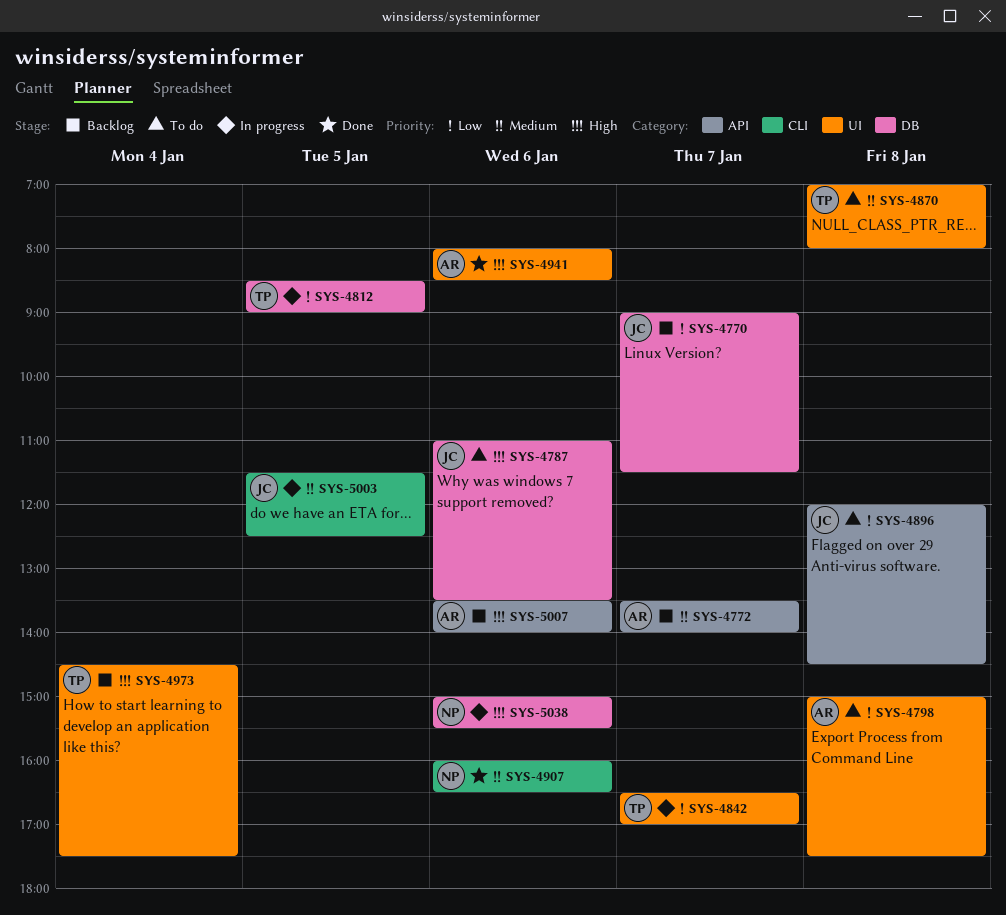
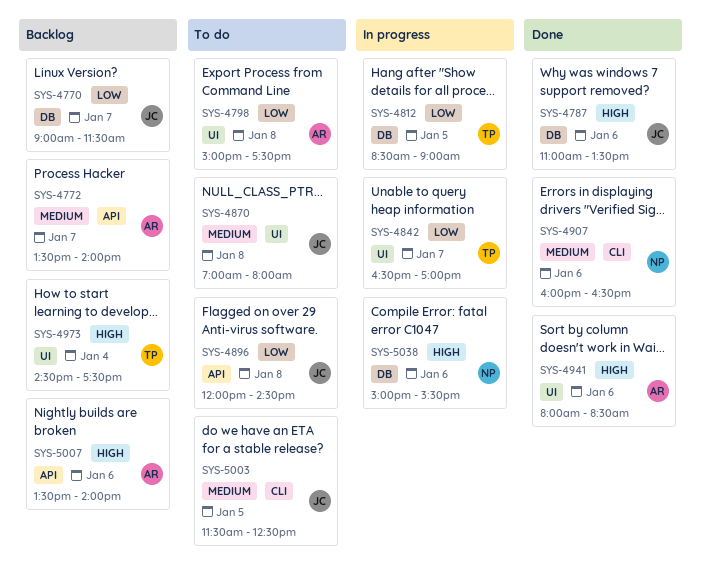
SYS-4787, status: To do -> Done
SYS-4870, owner: TP -> JC
SYS-5003, status: In progress -> To do

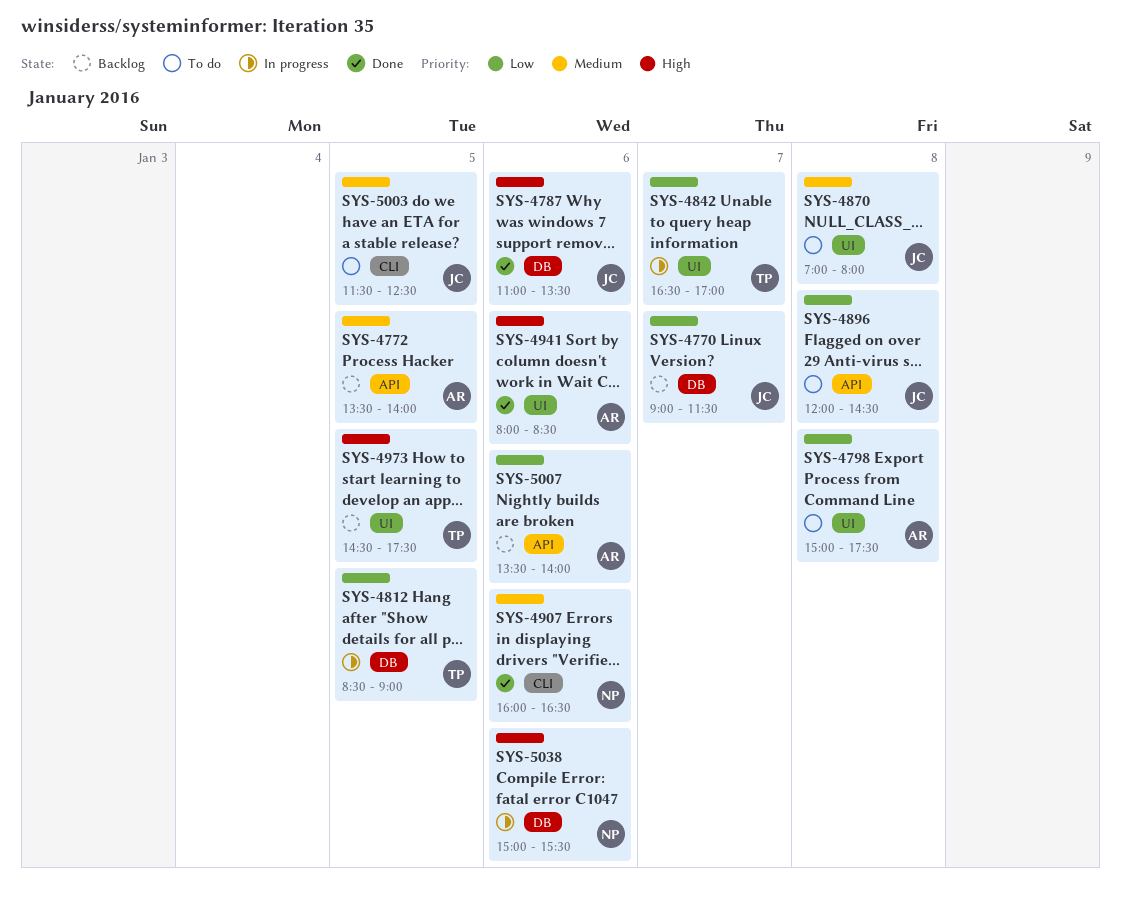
SYS-4772, day: Jan 7 -> Jan 5
SYS-4973, day: Jan 4 -> Jan 5
SYS-5007, priority: High -> Low

